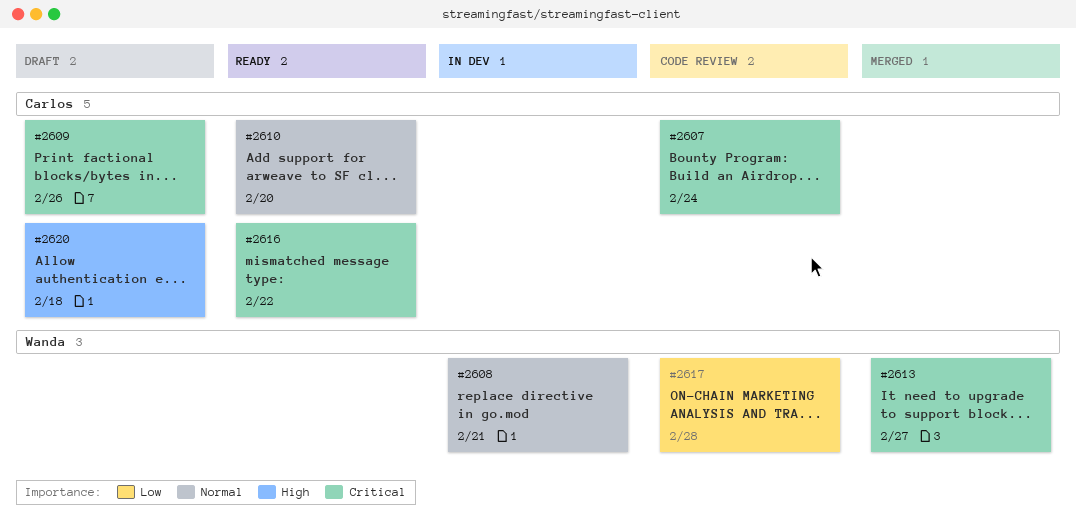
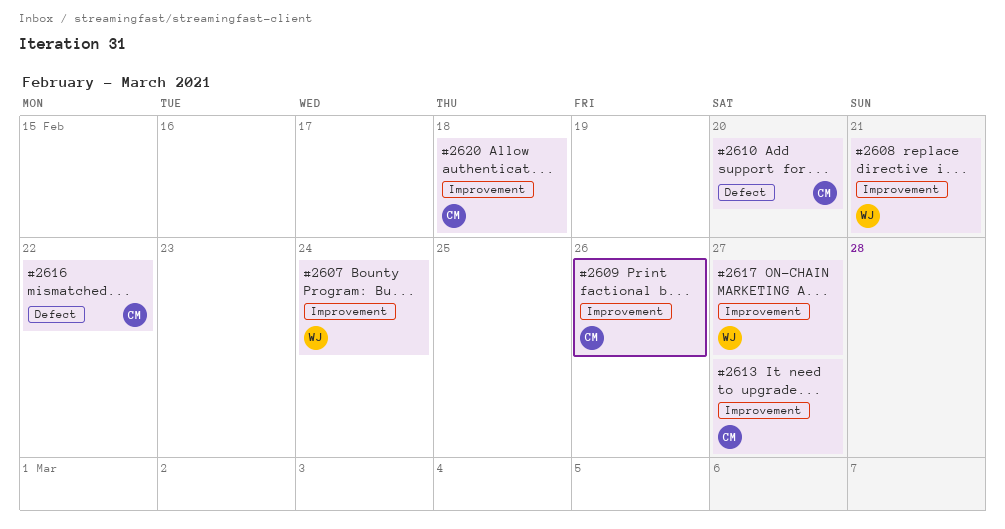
#2607, owner: Carlos -> Wanda
#2613, owner: Wanda -> Carlos
#2617, due: Feb 28 -> Feb 27

